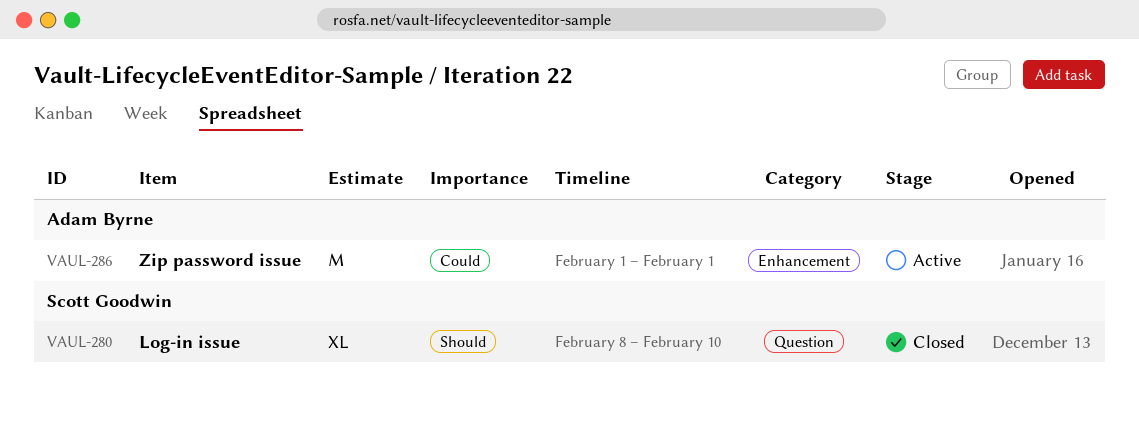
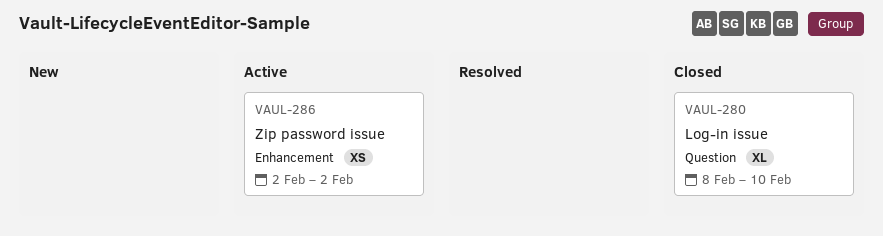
VAUL-286, estimate: M -> XS
VAUL-286, start: Feb 1 -> Feb 2
VAUL-286, due: Feb 1 -> Feb 2

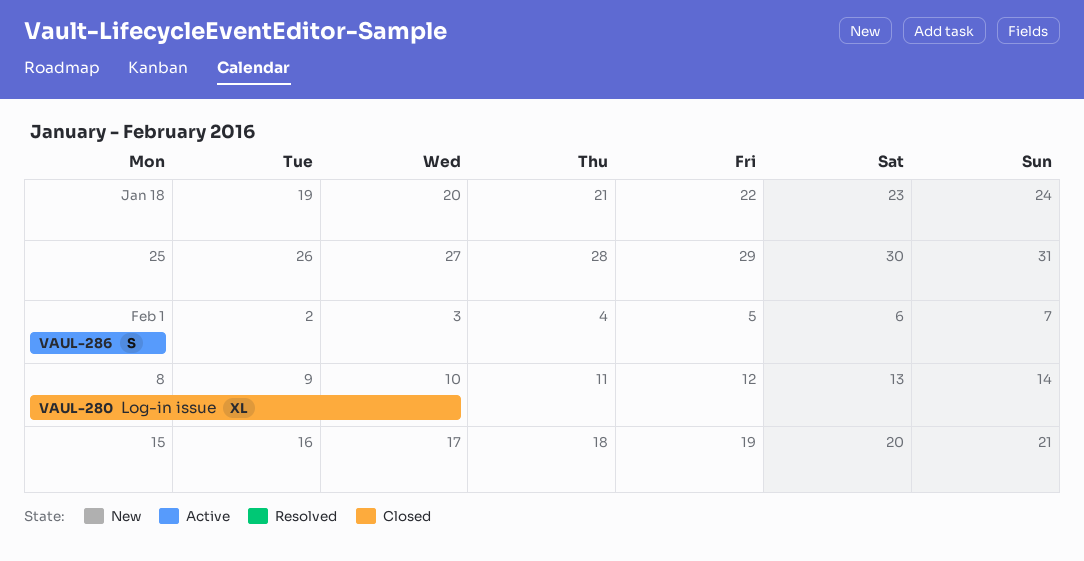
VAUL-286, estimate: XS -> S
VAUL-286, start: Feb 2 -> Feb 1
VAUL-286, due: Feb 2 -> Feb 1

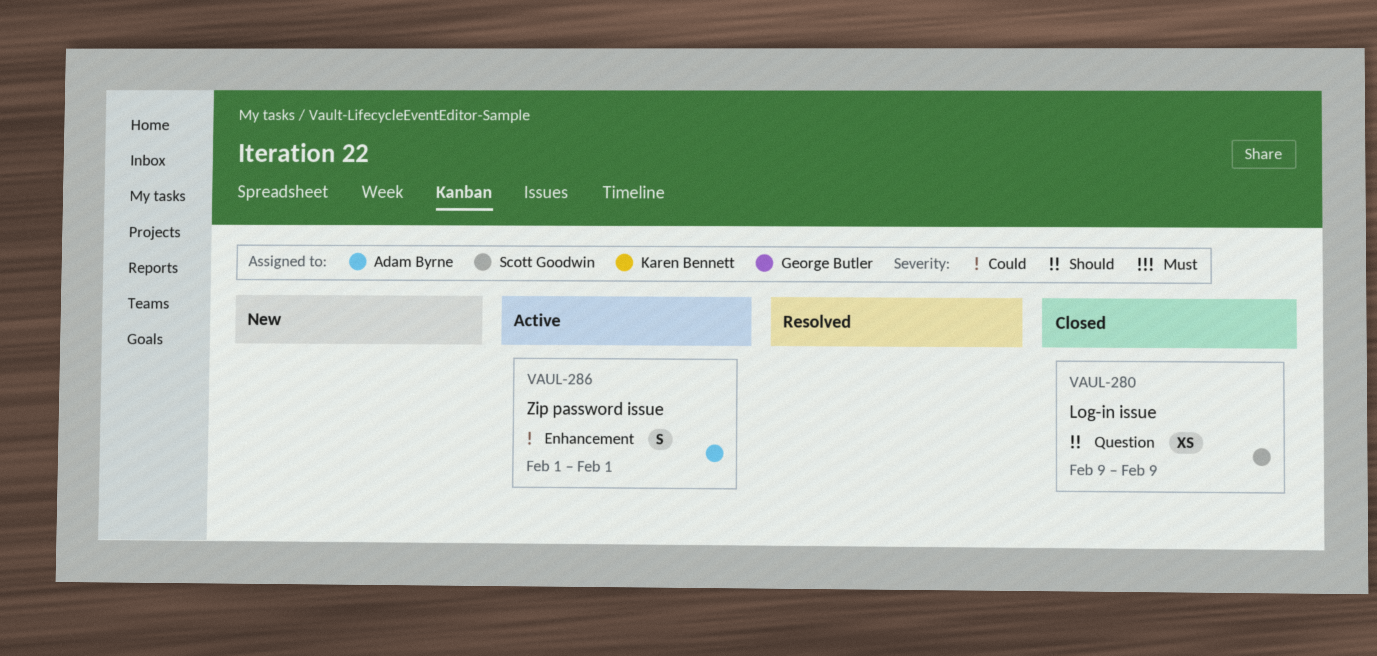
VAUL-280, estimate: XL -> XS
VAUL-280, start: Feb 8 -> Feb 9
VAUL-280, due: Feb 10 -> Feb 9

